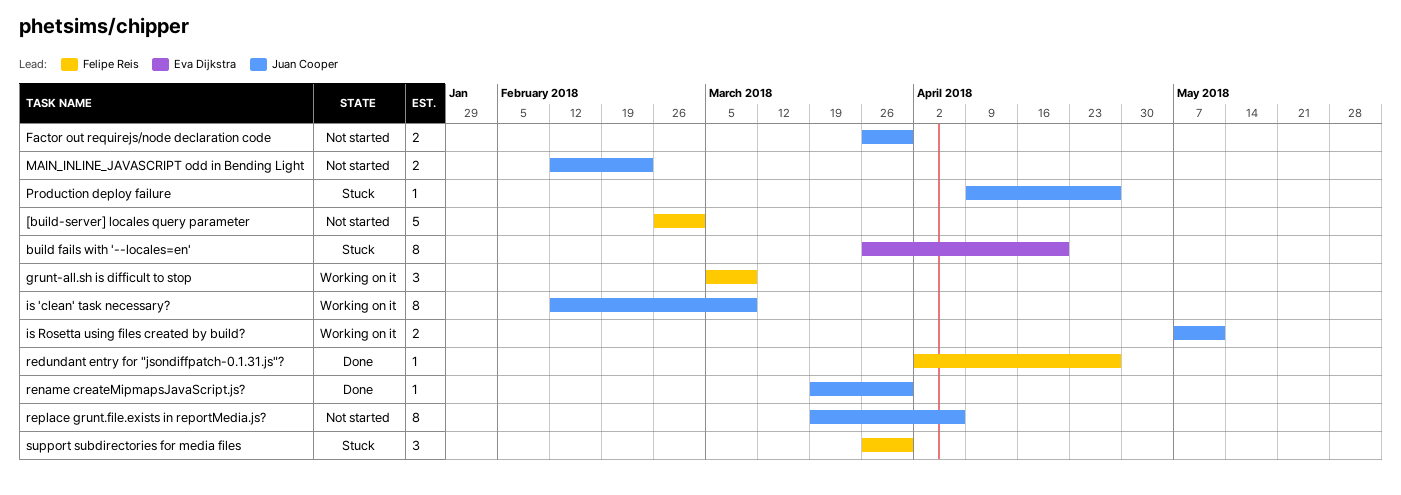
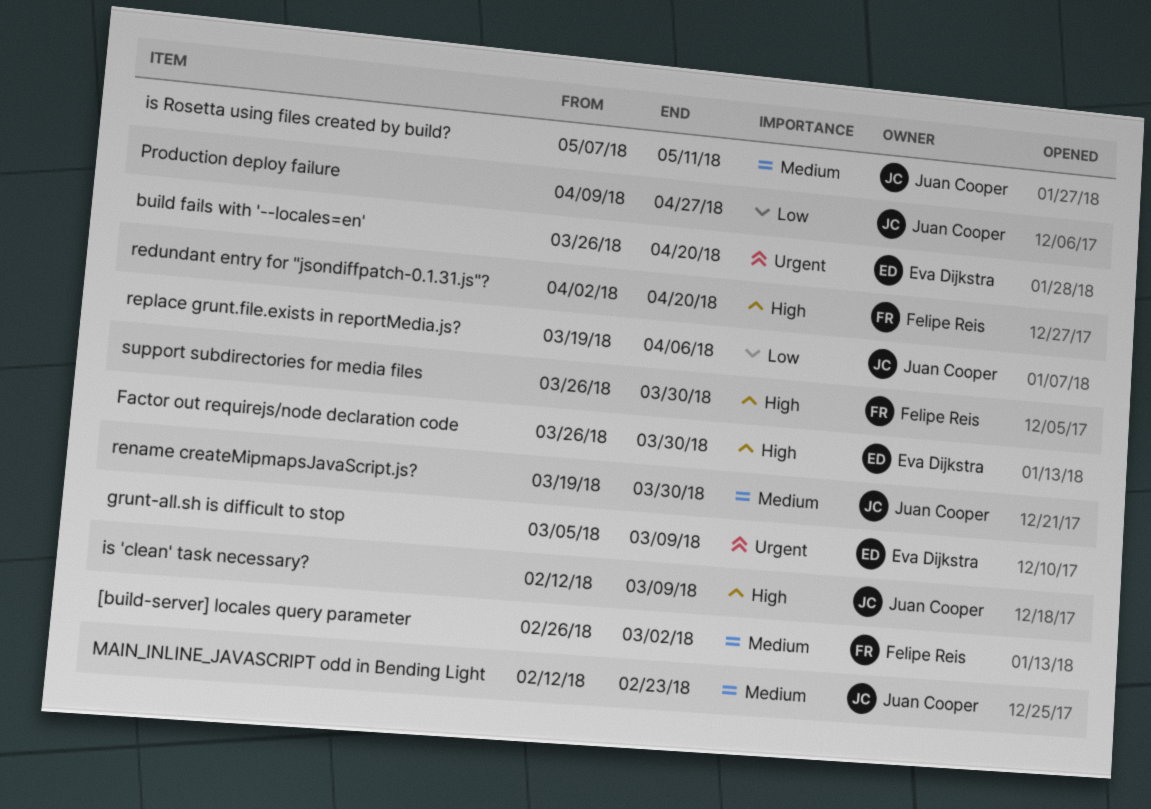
Factor out requirejs/node declaration code, owner: Juan Cooper -> Eva Dijkstra
grunt-all.sh is difficult to stop, owner: Felipe Reis -> Eva Dijkstra
redundant entry for "jsondiffpatch-0.1.31.js"?, due: Apr 27 -> Apr 20

